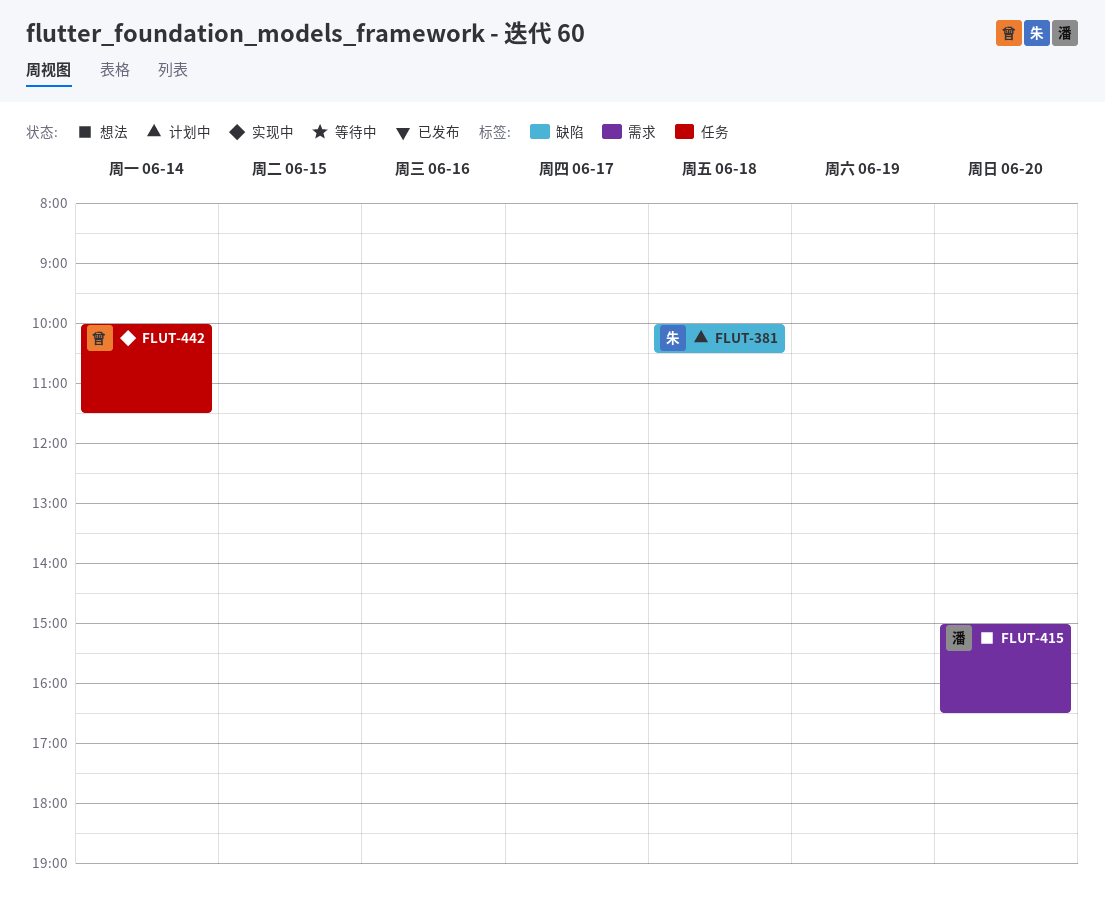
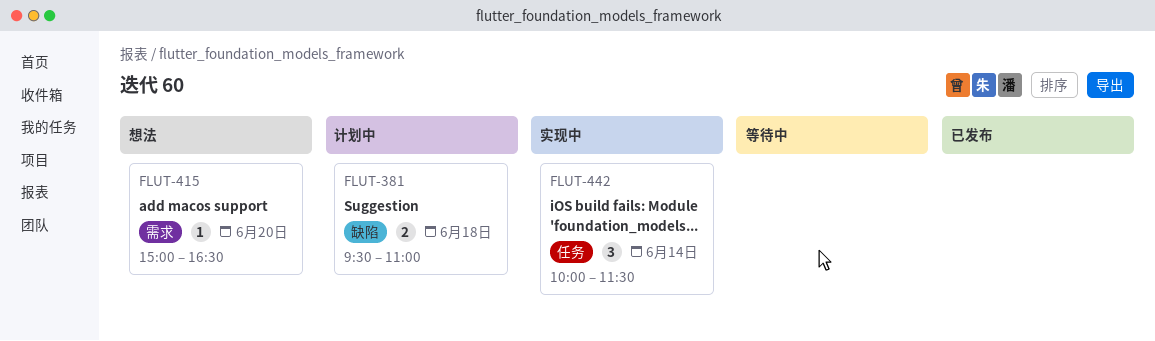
FLUT-381, begins: 10:00 -> 09:30
FLUT-381, ends: 10:30 -> 11:00

